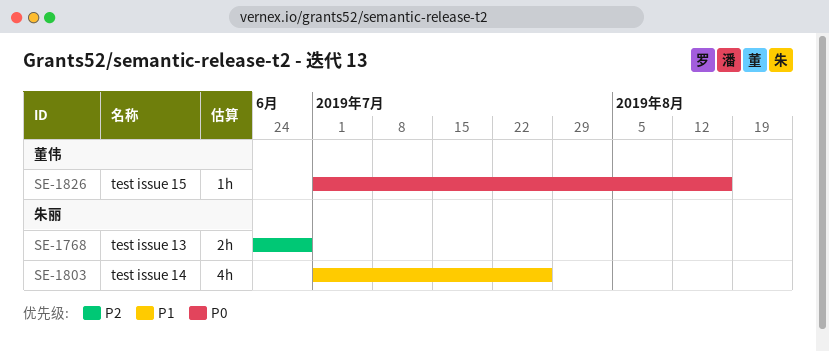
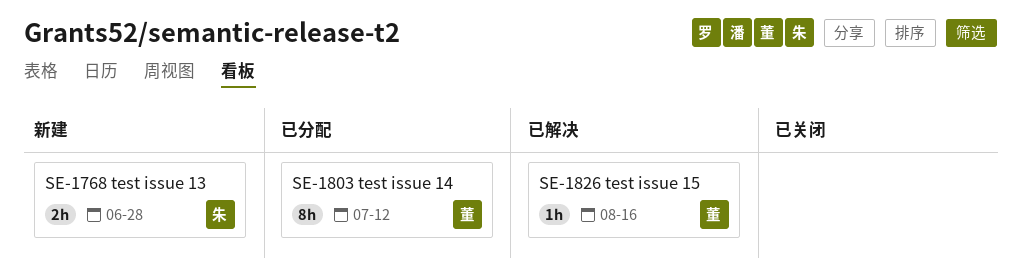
SE-1803, owner: 朱丽 -> 董伟
SE-1803, estimate: 4h -> 8h
SE-1803, due: Jul 26 -> Jul 12

